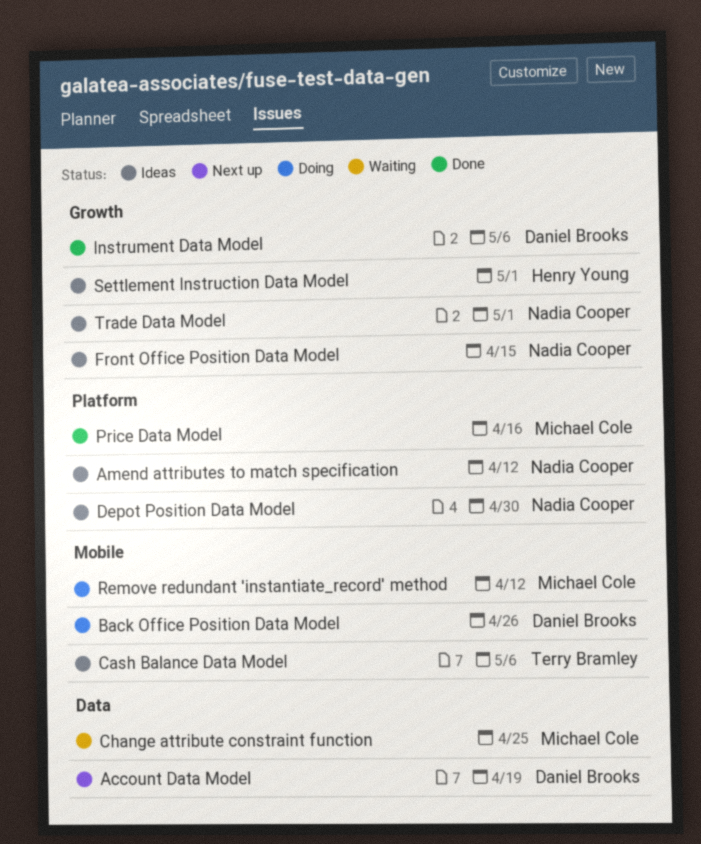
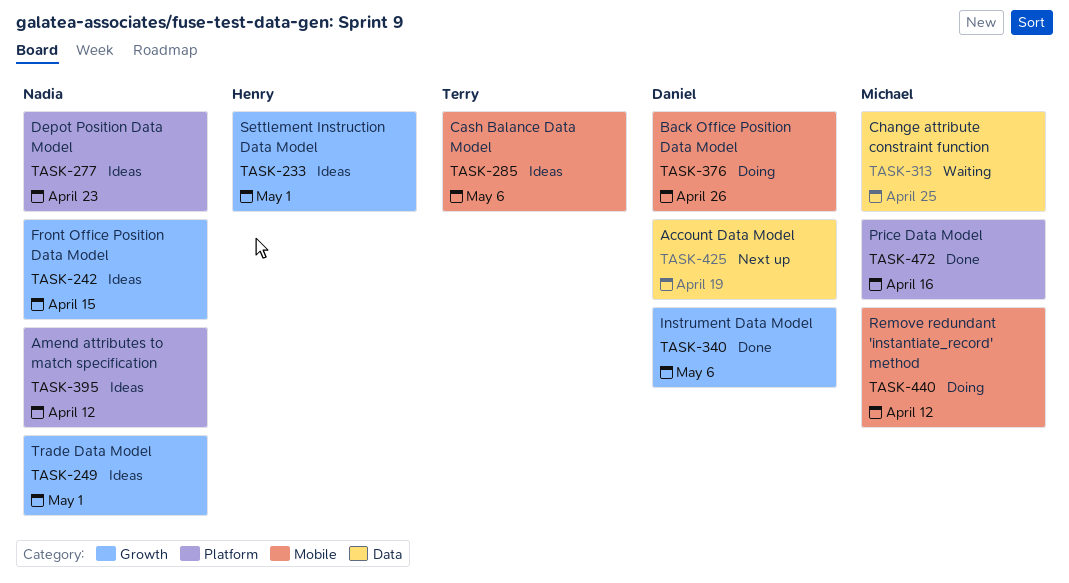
Depot Position Data Model, due: Apr 30 -> Apr 23

